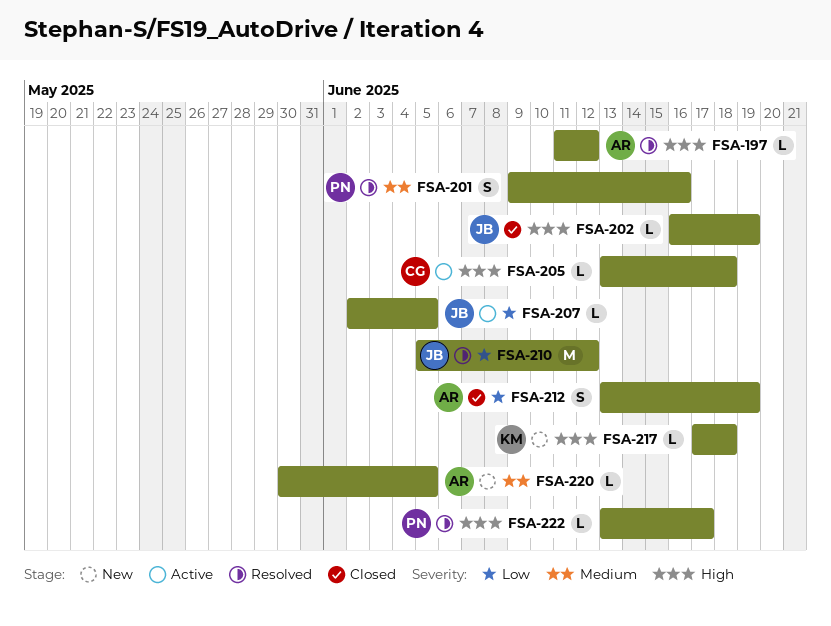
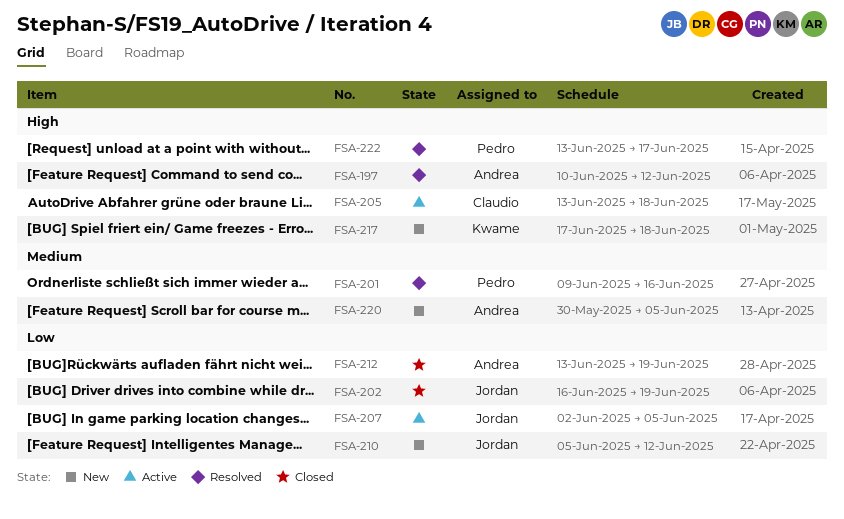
FSA-197, start: Jun 11 -> Jun 10
FSA-202, priority: High -> Low
FSA-210, status: Resolved -> New

